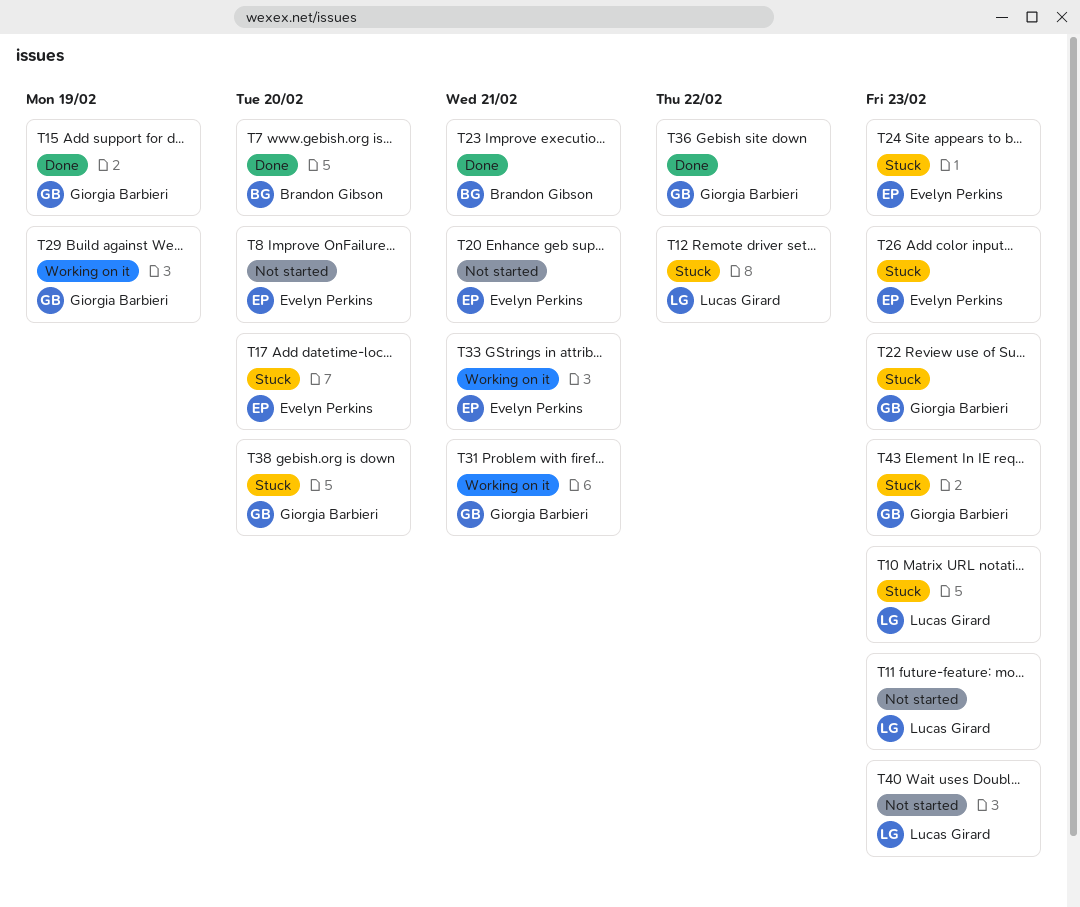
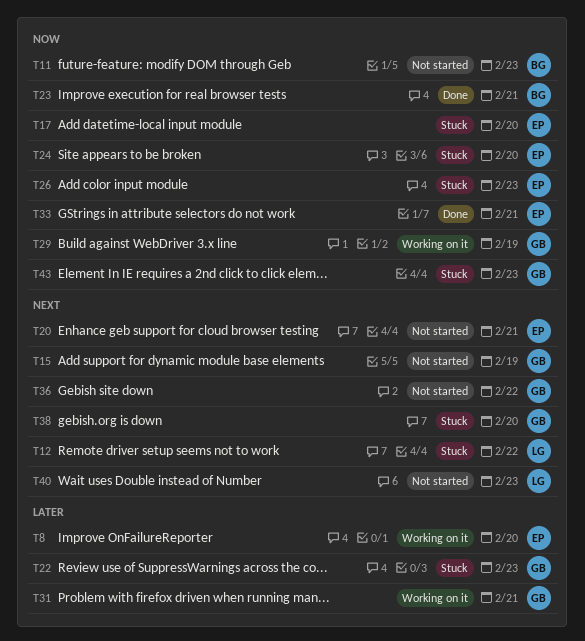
T7: present -> none
T8, status: Not started -> Working on it
T10: present -> none
T11, owner: Lucas Girard -> Brandon Gibson
T15, status: Done -> Not started
T24, due: Feb 23 -> Feb 20
T33, status: Working on it -> Done
T36, status: Done -> Not started

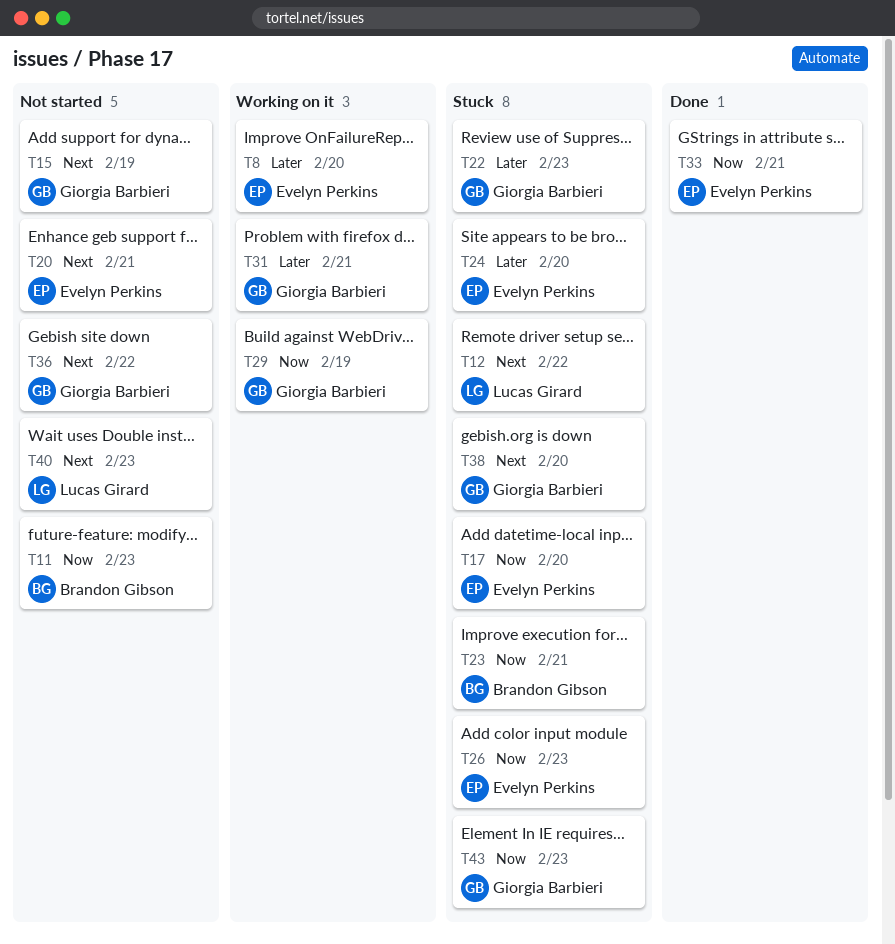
T23, status: Done -> Stuck
T24, priority: Now -> Later

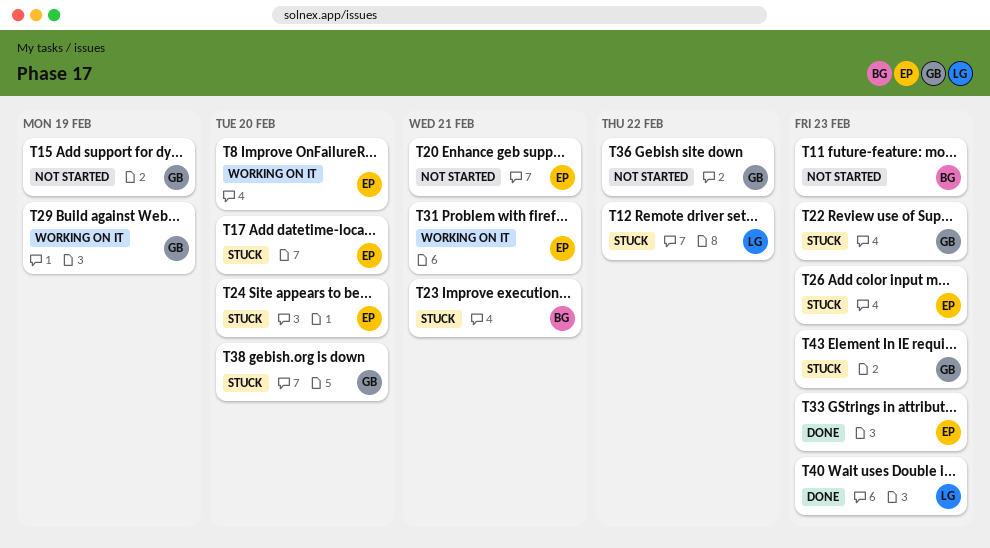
T31, owner: Giorgia Barbieri -> Evelyn Perkins
T33, due: Feb 21 -> Feb 23
T40, status: Not started -> Done

